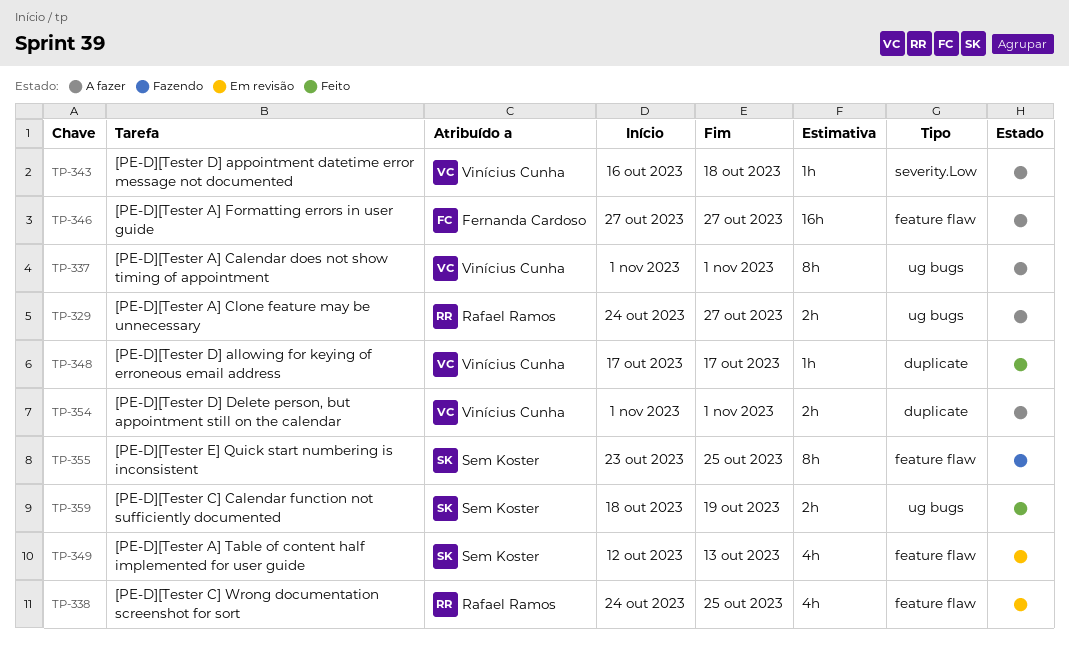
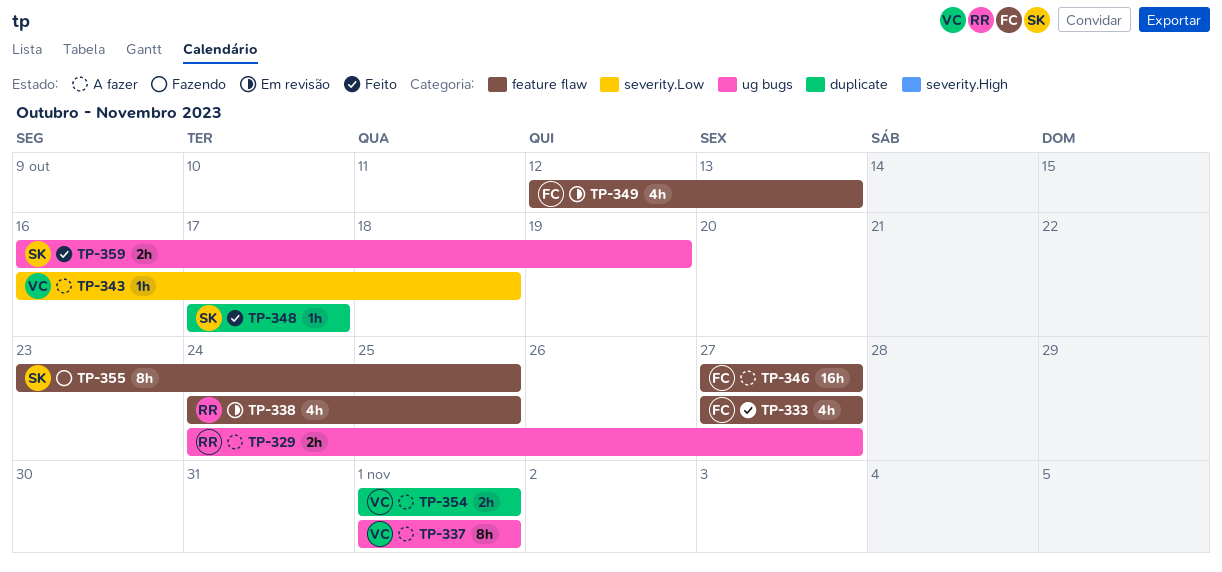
TP-333: none -> present
TP-348, owner: Vinícius Cunha -> Sem Koster
TP-349, owner: Sem Koster -> Fernanda Cardoso
TP-359, start: Oct 18 -> Oct 16

